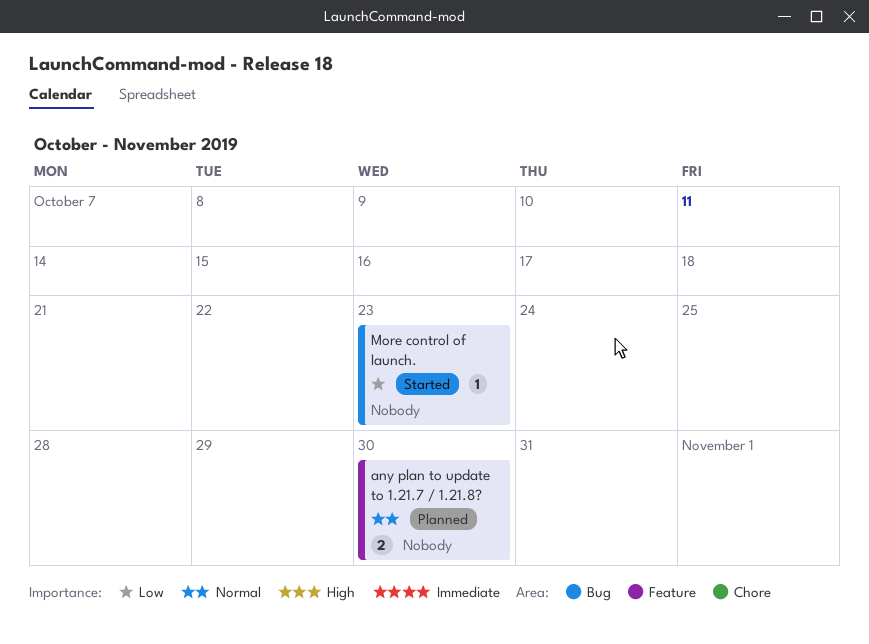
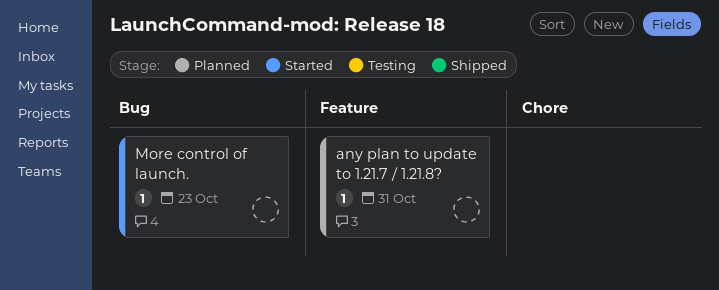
any plan to update to 1.21.7 / 1.21.8?, estimate: 2 -> 1
any plan to update to 1.21.7 / 1.21.8?, due: Oct 30 -> Oct 31

